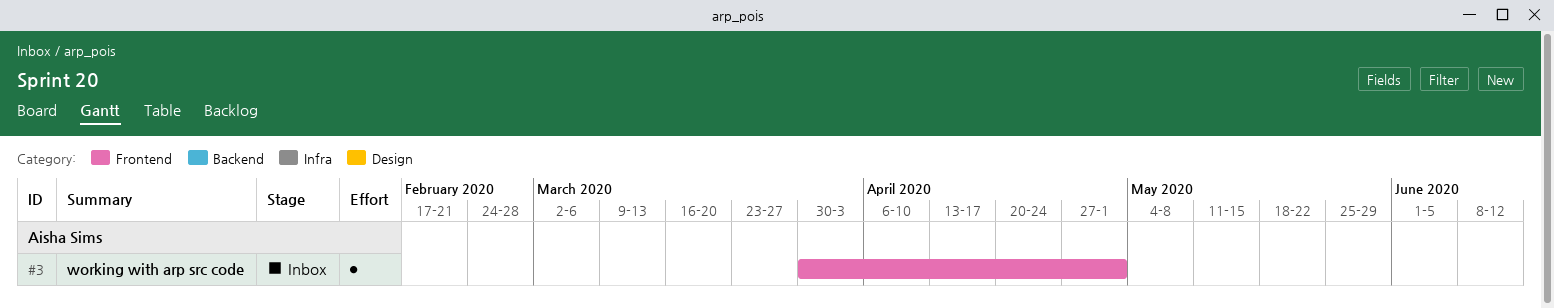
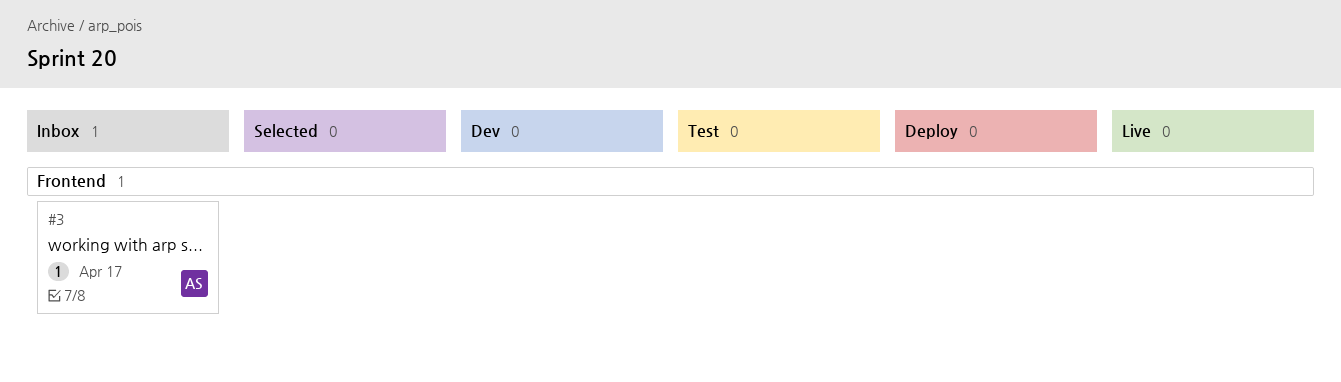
#3, due: May 1 -> Apr 17

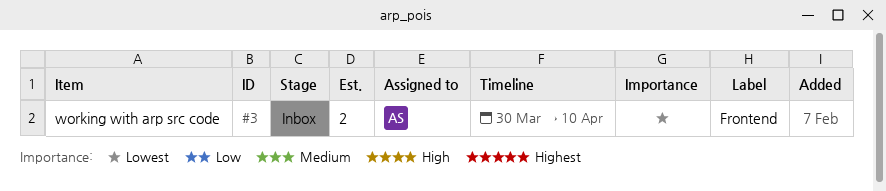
#3, estimate: 1 -> 2
#3, due: Apr 17 -> Apr 10

